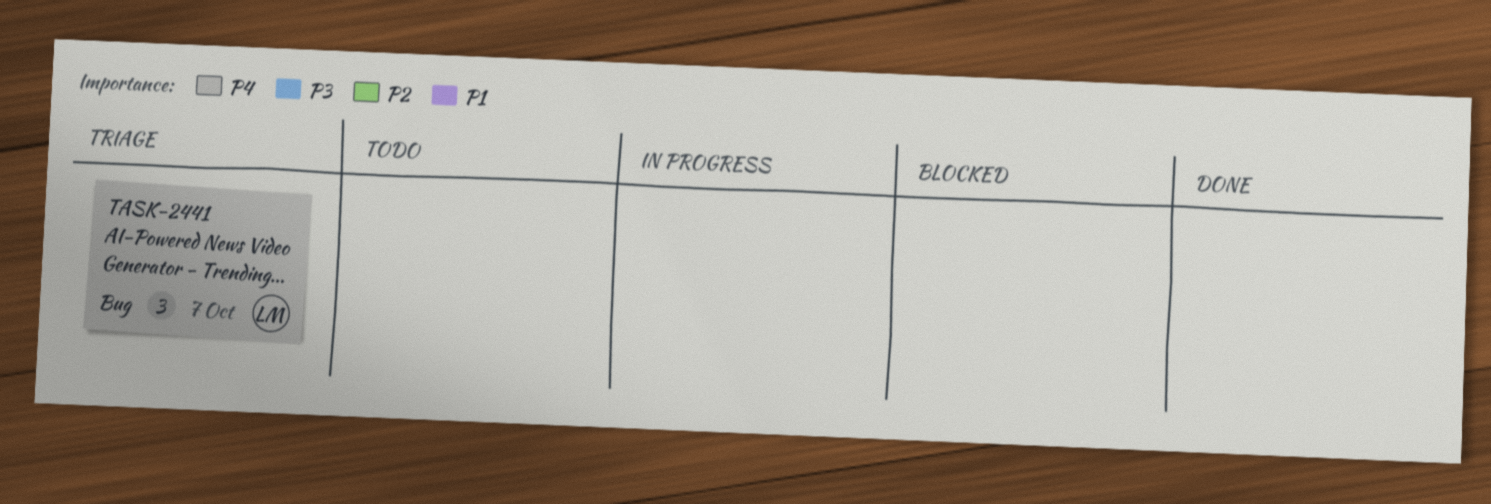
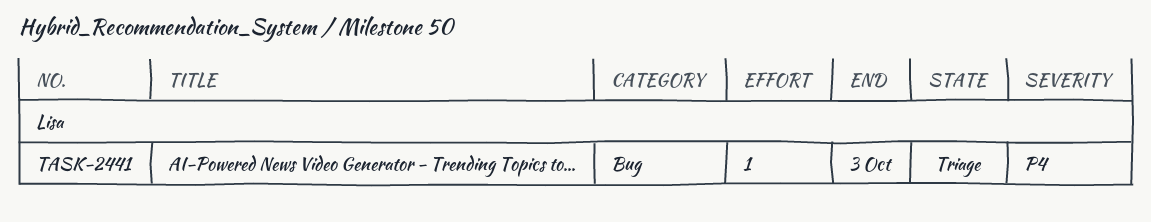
TASK-2441, estimate: 3 -> 1
TASK-2441, due: Oct 7 -> Oct 3

